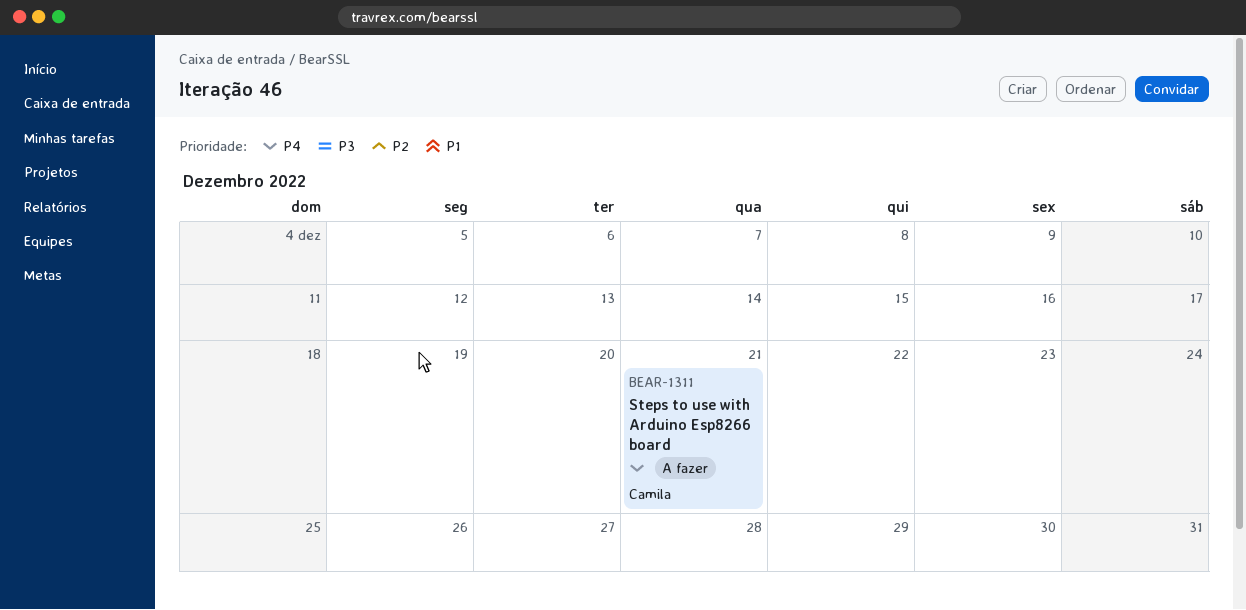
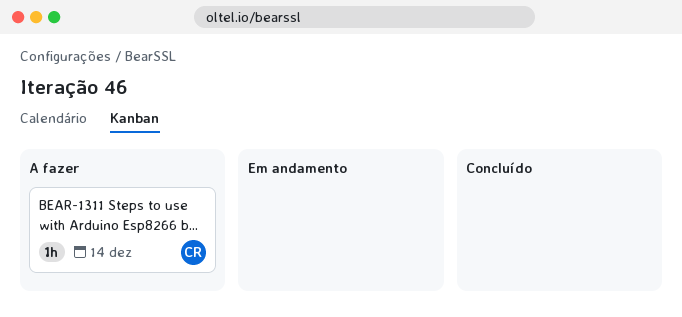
BEAR-1311, due: Dec 21 -> Dec 14

